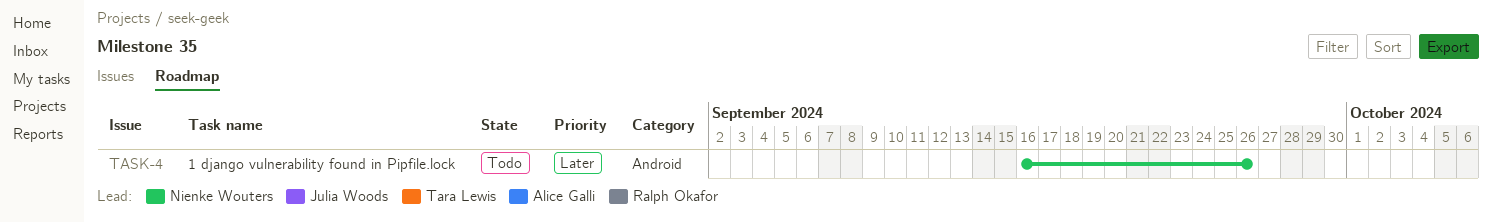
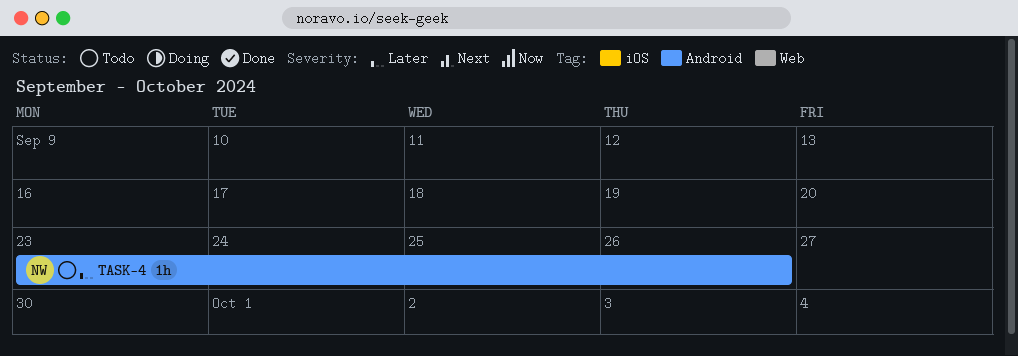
TASK-4, start: Sep 16 -> Sep 23

